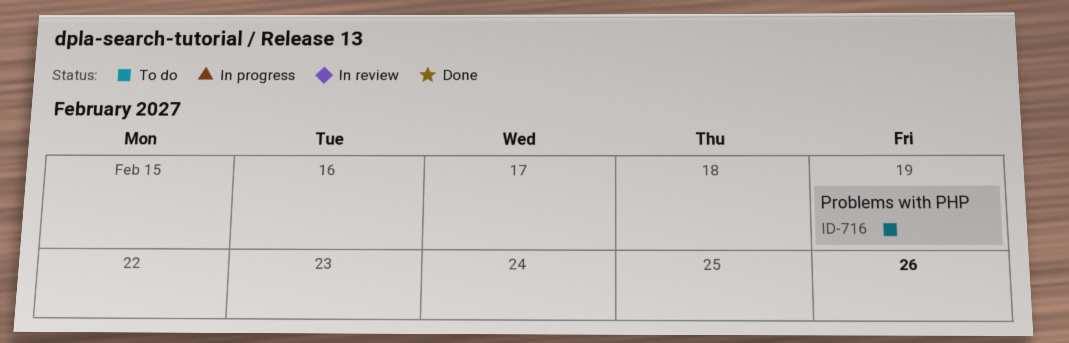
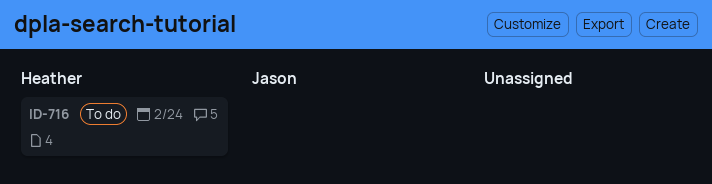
ID-716, due: Feb 19 -> Feb 24

